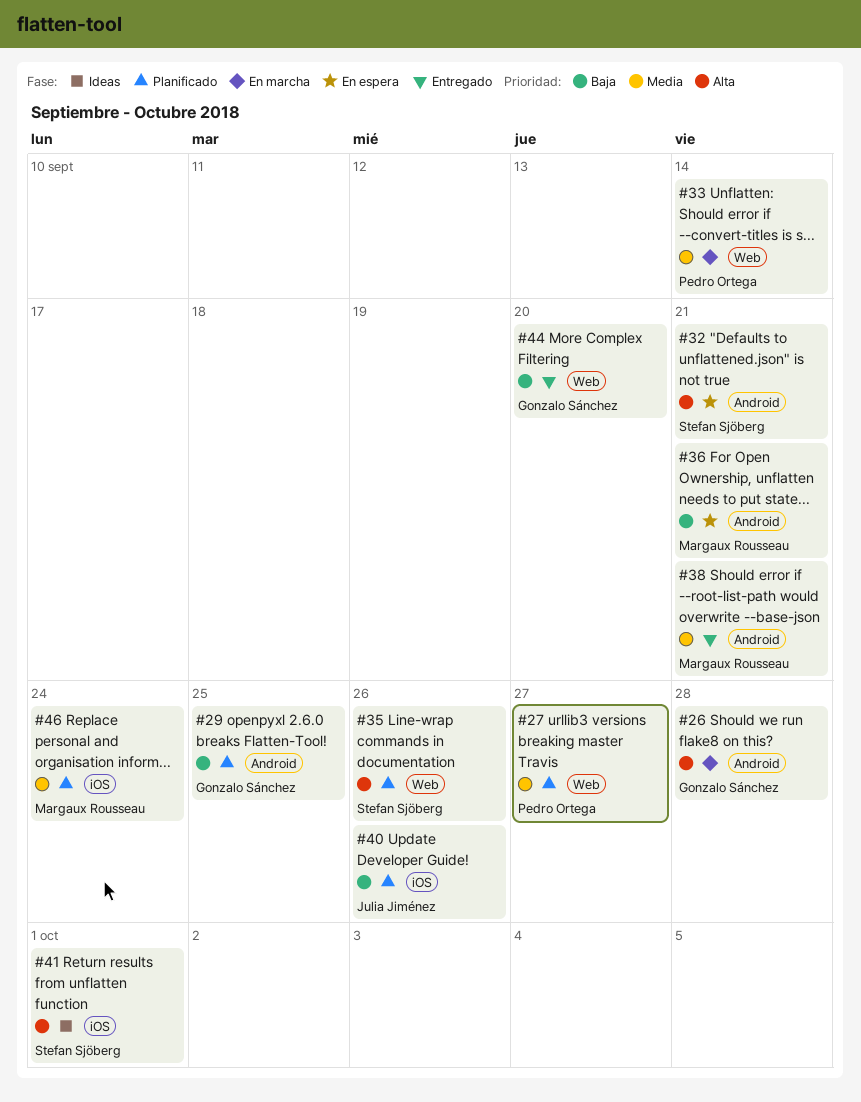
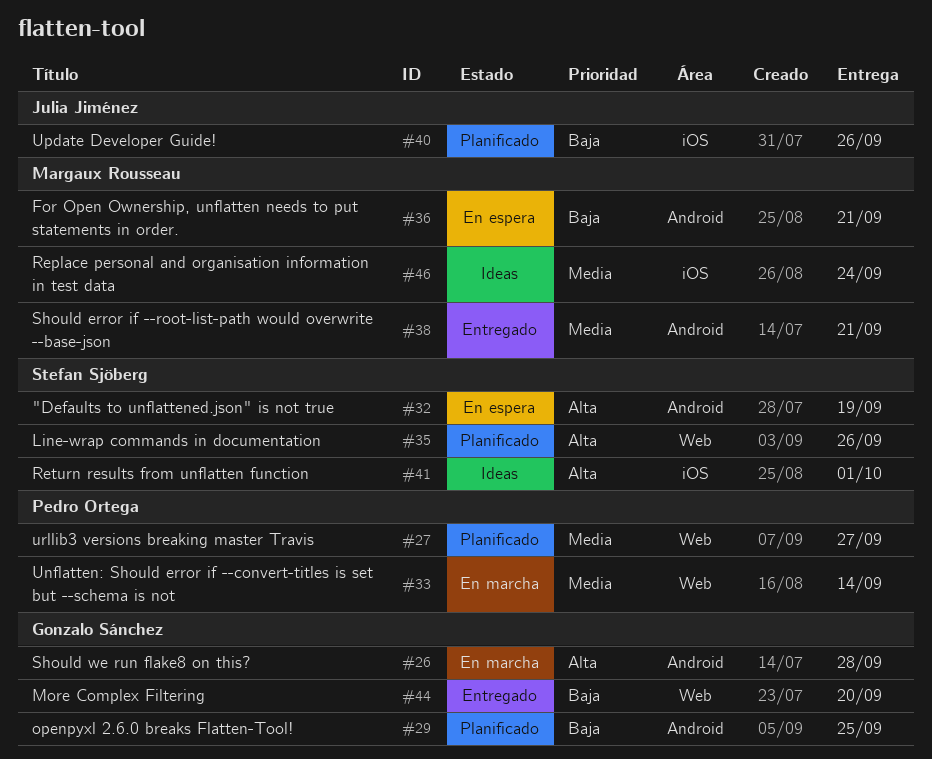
#32, due: Sep 21 -> Sep 19
#46, status: Planificado -> Ideas

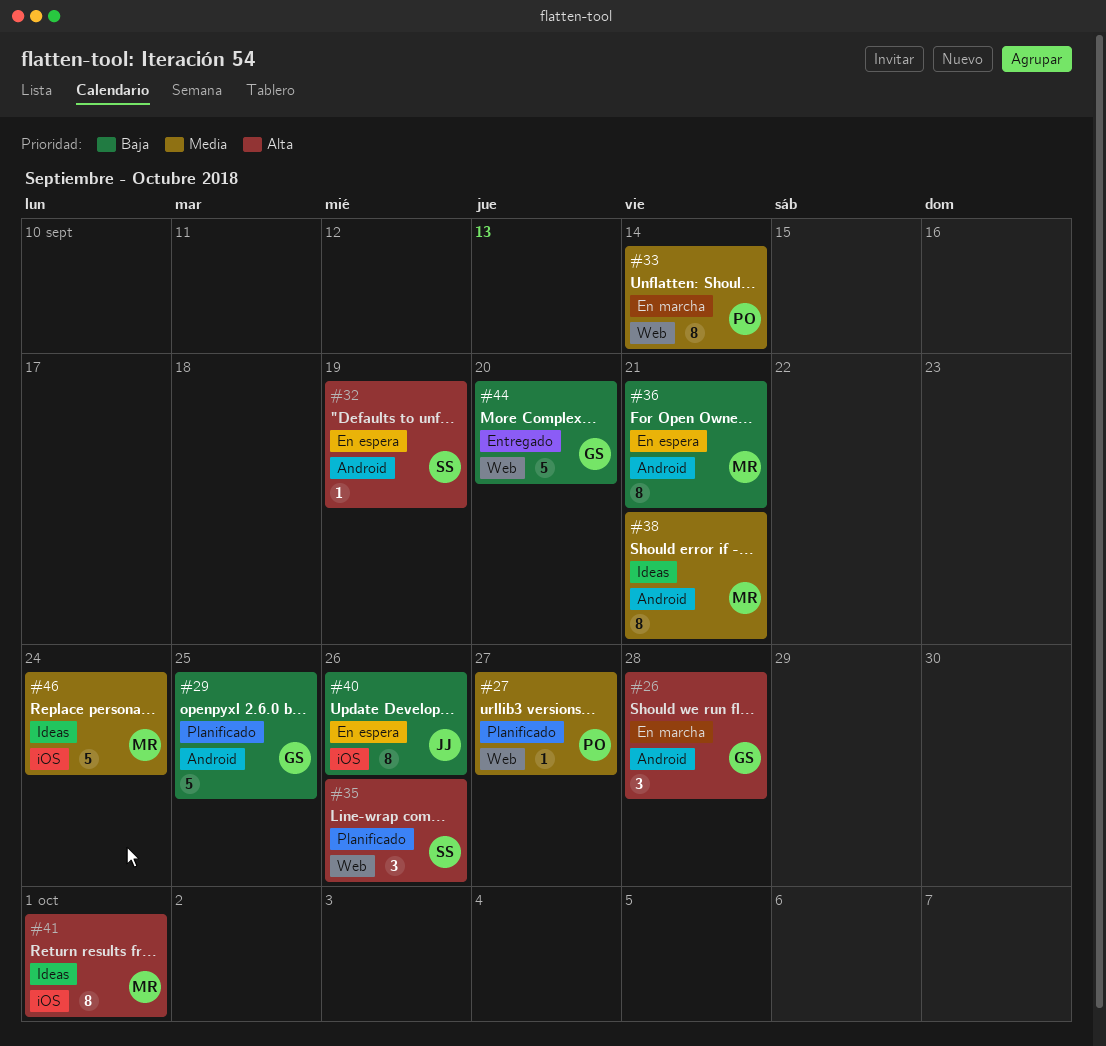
#38, status: Entregado -> Ideas
#40, status: Planificado -> En espera
#41, owner: Stefan Sjöberg -> Margaux Rousseau

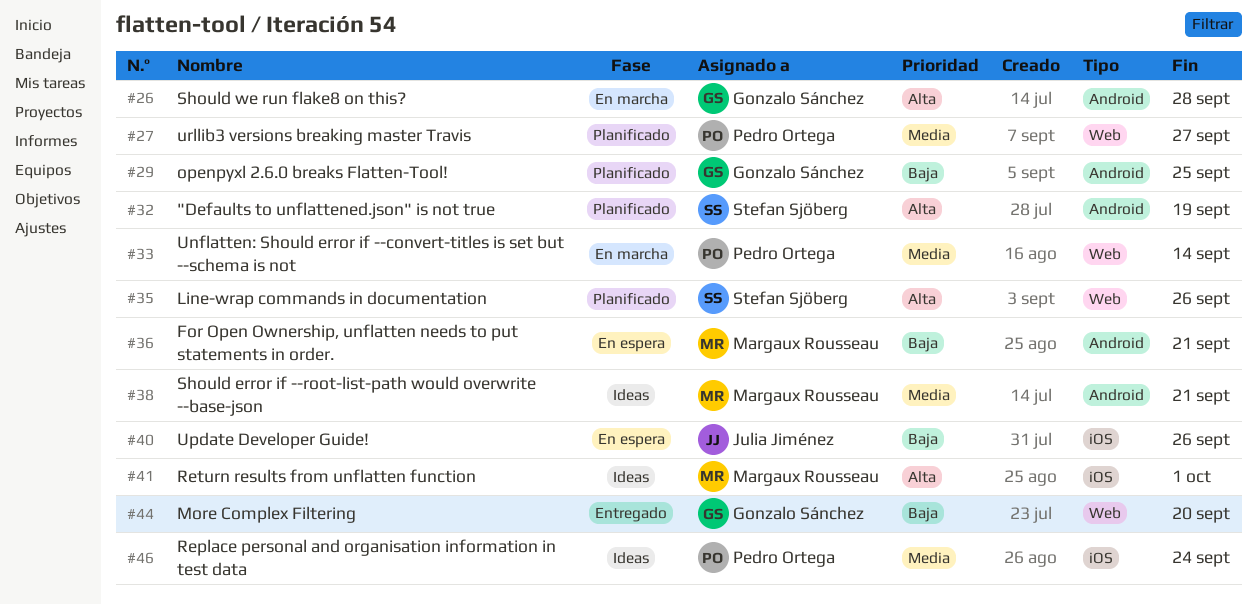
#32, status: En espera -> Planificado
#46, owner: Margaux Rousseau -> Pedro Ortega

